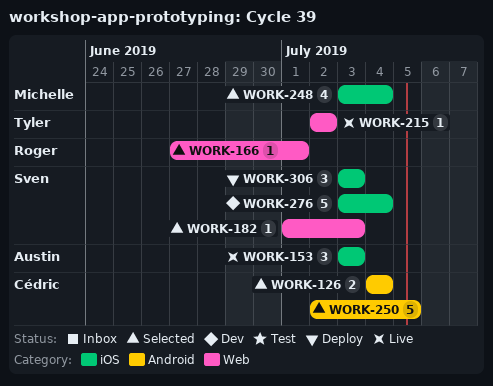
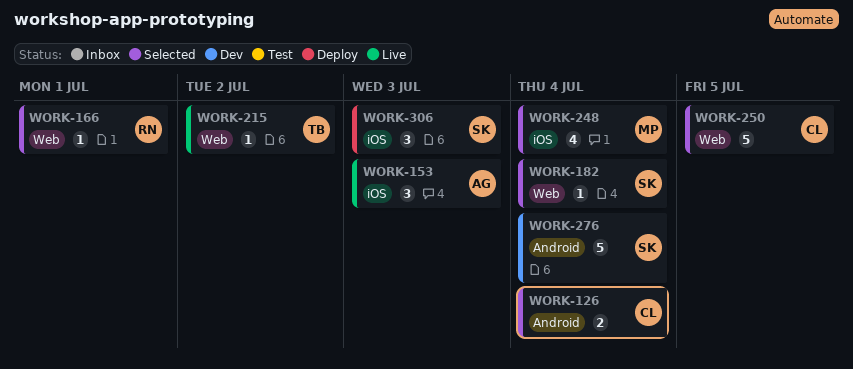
WORK-182, due: Jul 3 -> Jul 4
WORK-250, label: Android -> Web
WORK-276, label: iOS -> Android

